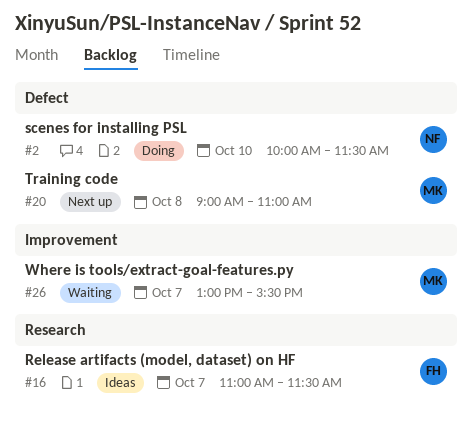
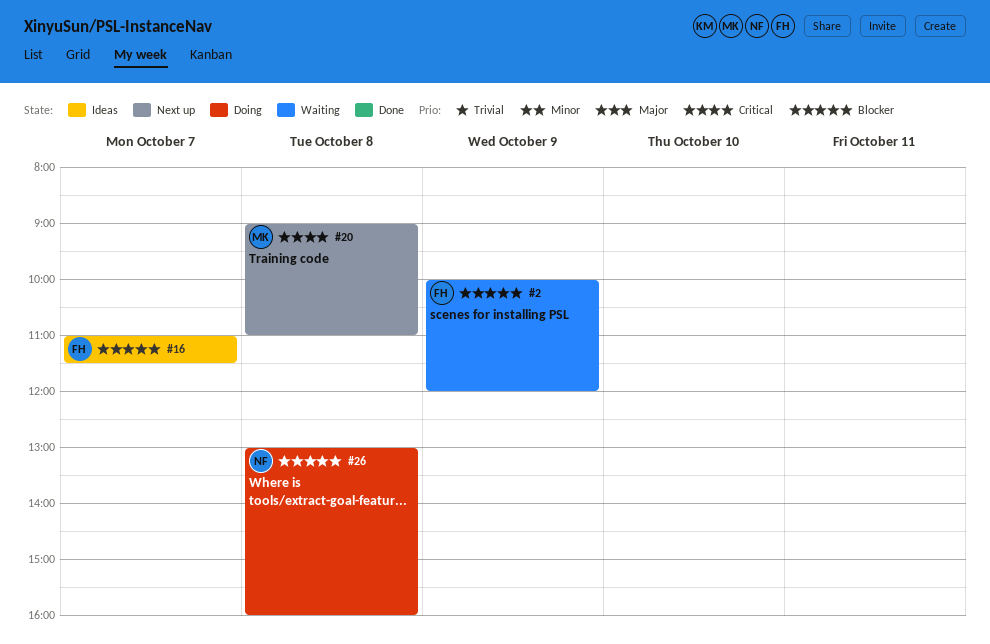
#2, status: Doing -> Waiting
#2, owner: NF -> FH
#2, day: Oct 10 -> Oct 9
#2, ends: 11:30 -> 12:00
#26, status: Waiting -> Doing
#26, owner: MK -> NF
#26, day: Oct 7 -> Oct 8
#26, ends: 15:30 -> 16:00

